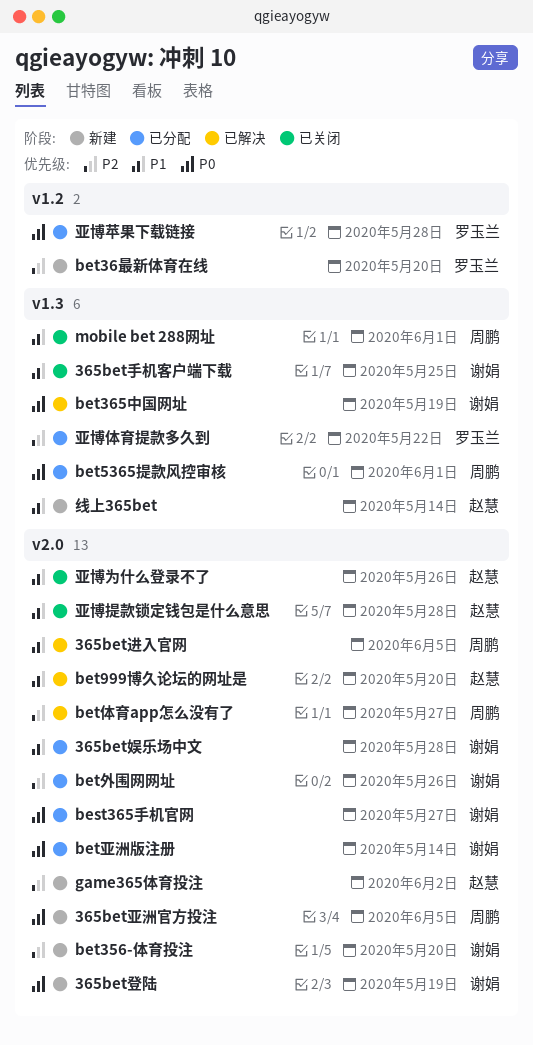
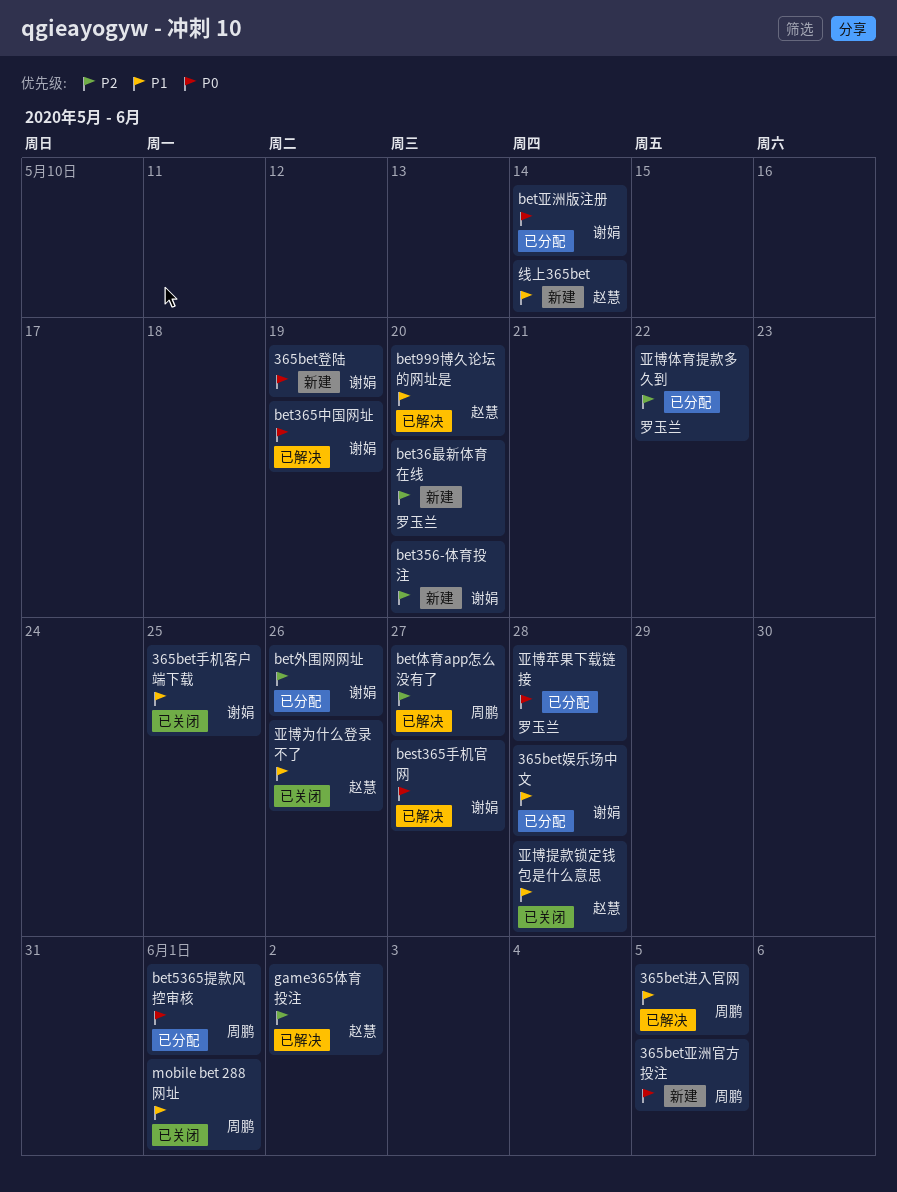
best365手机官网, status: 已分配 -> 已解决
game365体育投注, status: 新建 -> 已解决

